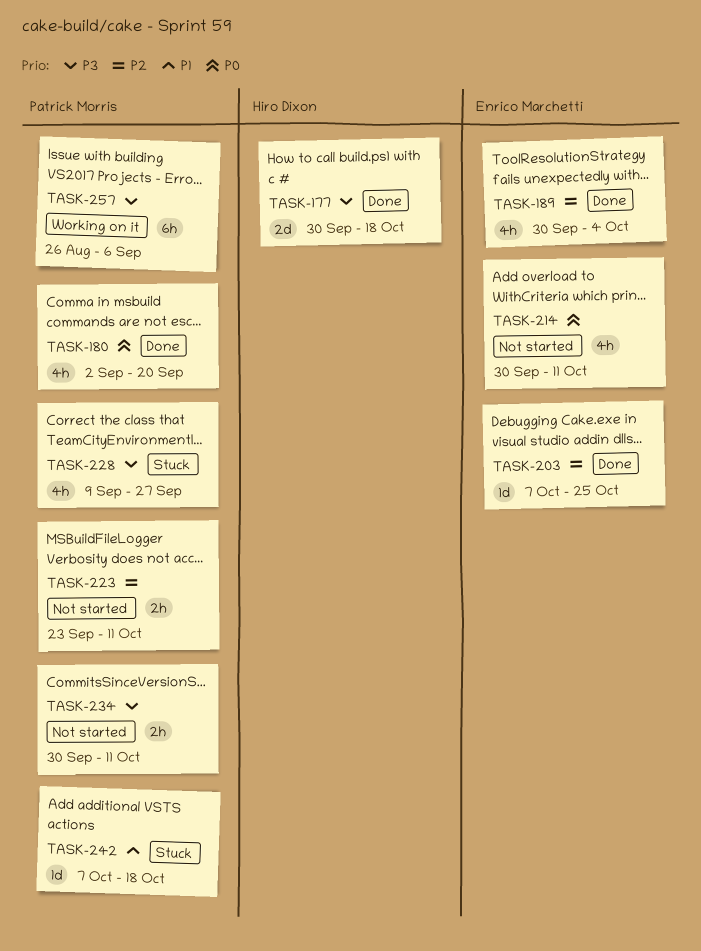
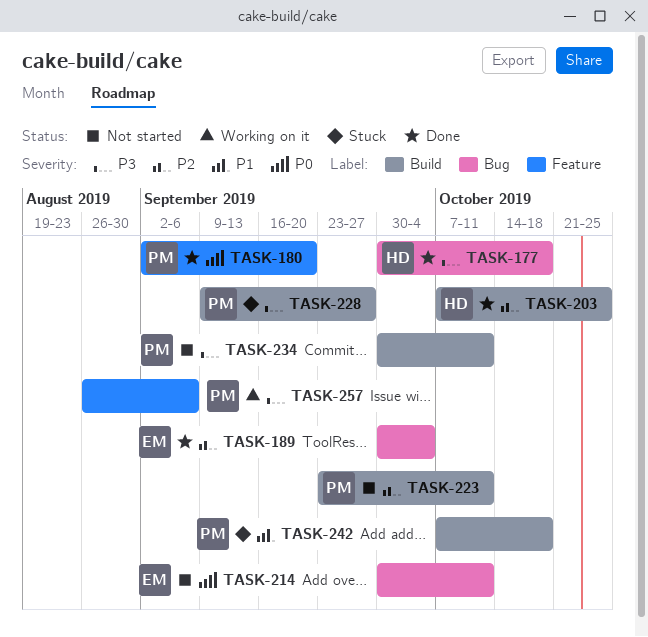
TASK-203, owner: Enrico Marchetti -> Hiro Dixon

